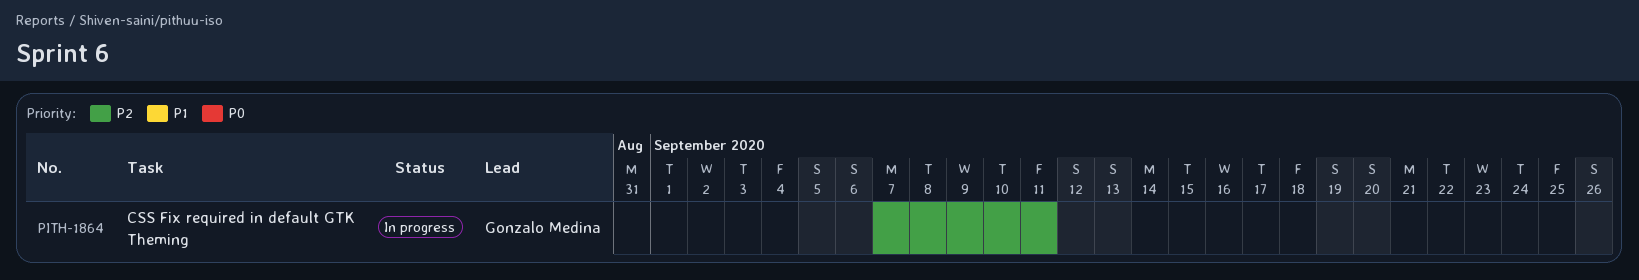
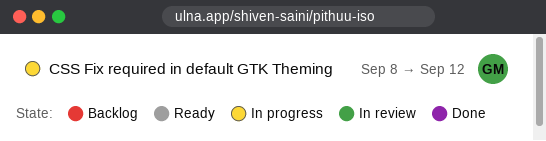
CSS Fix required in default GTK Theming, start: Sep 7 -> Sep 8
CSS Fix required in default GTK Theming, due: Sep 11 -> Sep 12

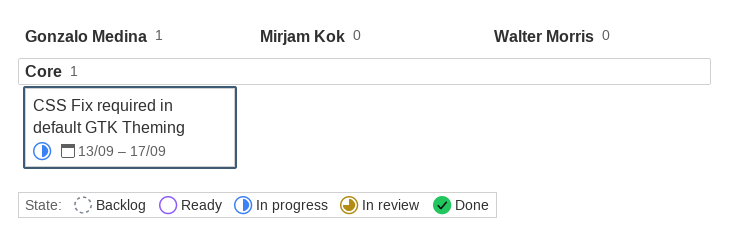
CSS Fix required in default GTK Theming, start: Sep 8 -> Sep 13
CSS Fix required in default GTK Theming, due: Sep 12 -> Sep 17

